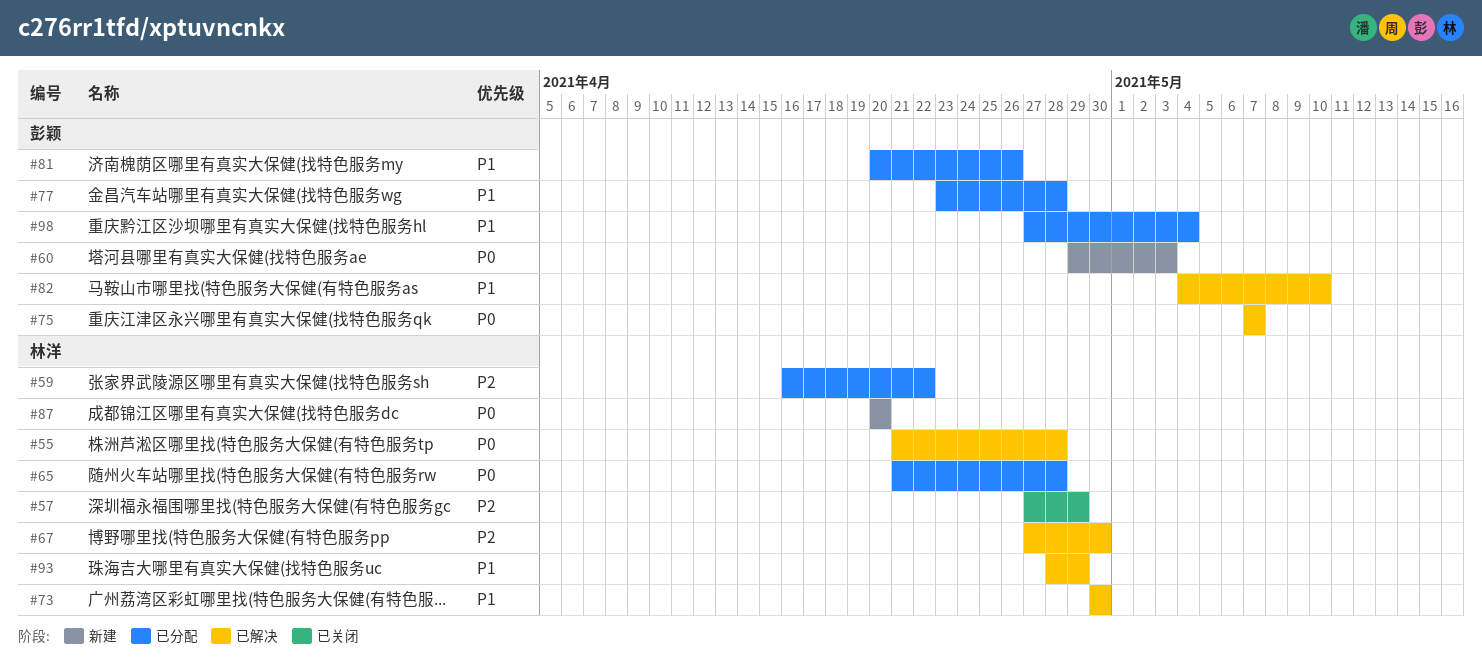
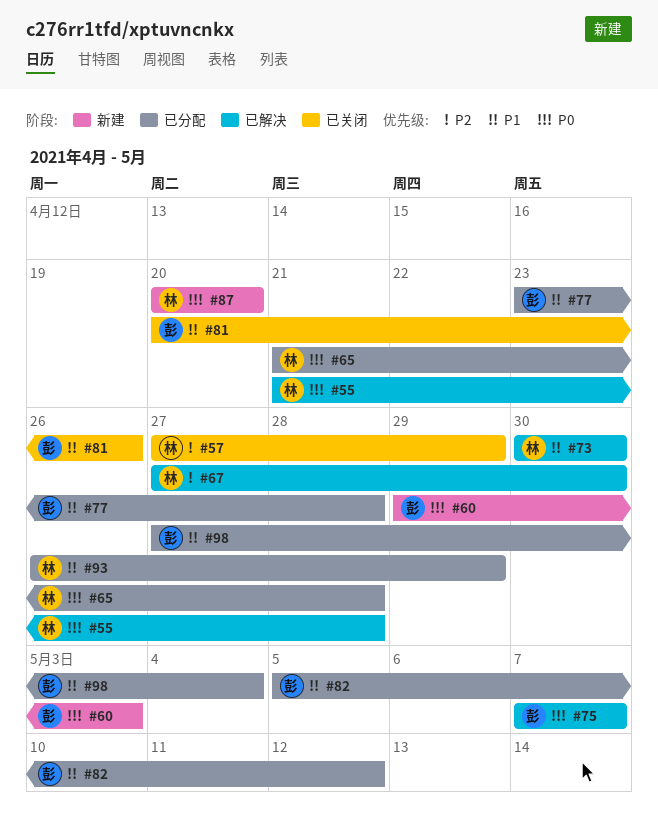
#59: present -> none
#81, status: 已分配 -> 已关闭
#82, status: 已解决 -> 已分配
#82, start: May 4 -> May 5
#82, due: May 10 -> May 12
#93, status: 已解决 -> 已分配
#93, start: Apr 28 -> Apr 26

